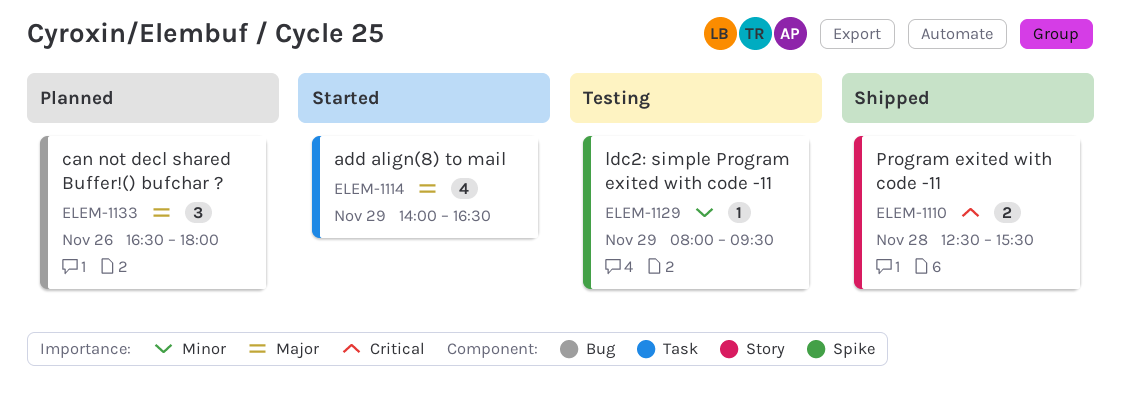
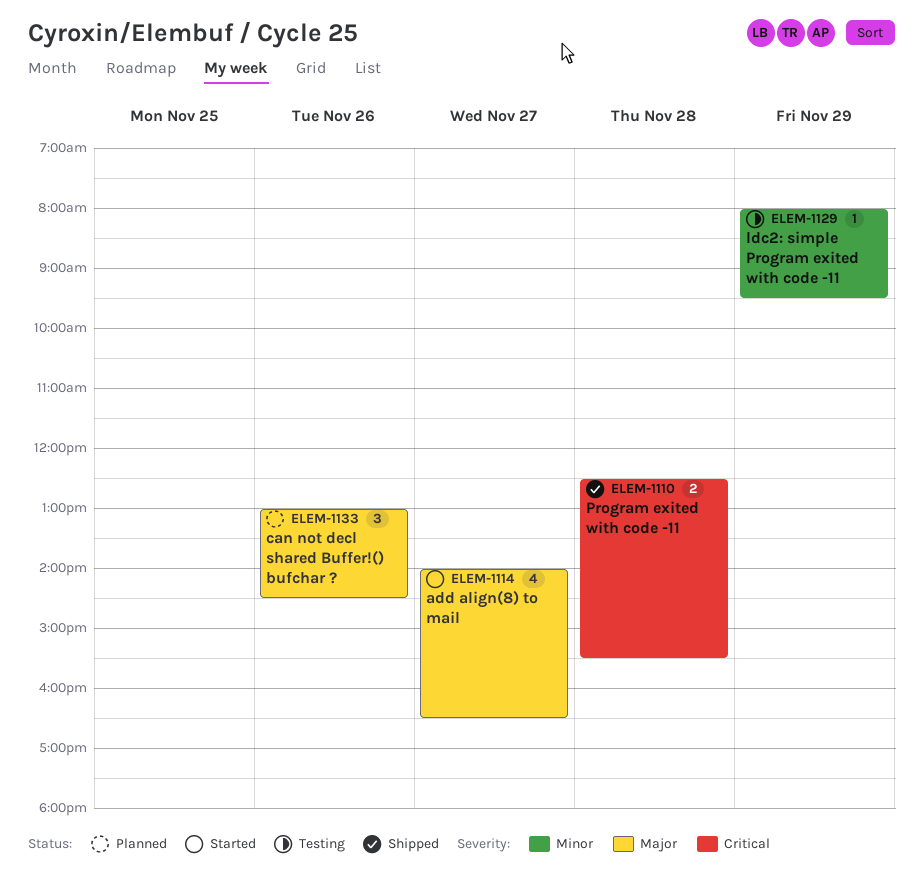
ELEM-1114, day: Nov 29 -> Nov 27
ELEM-1133, begins: 16:30 -> 13:00
ELEM-1133, ends: 18:00 -> 14:30

